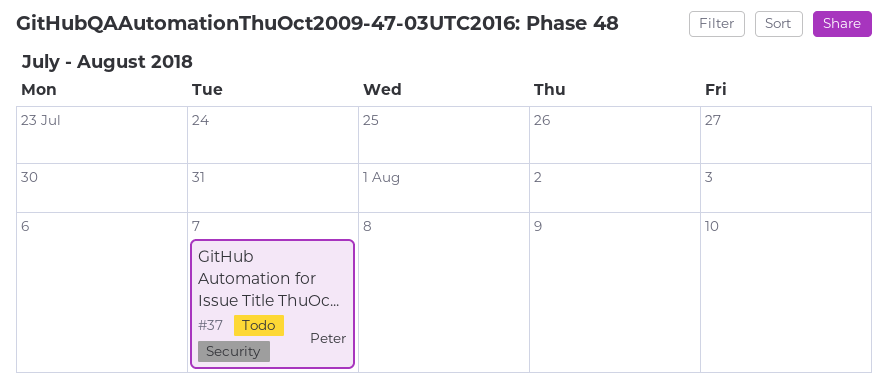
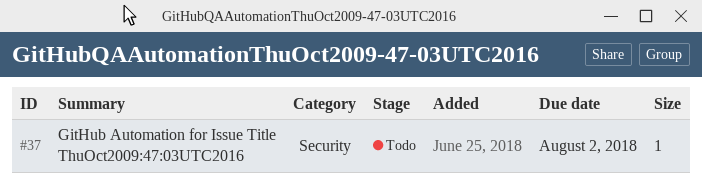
#37, due: Aug 7 -> Aug 2

